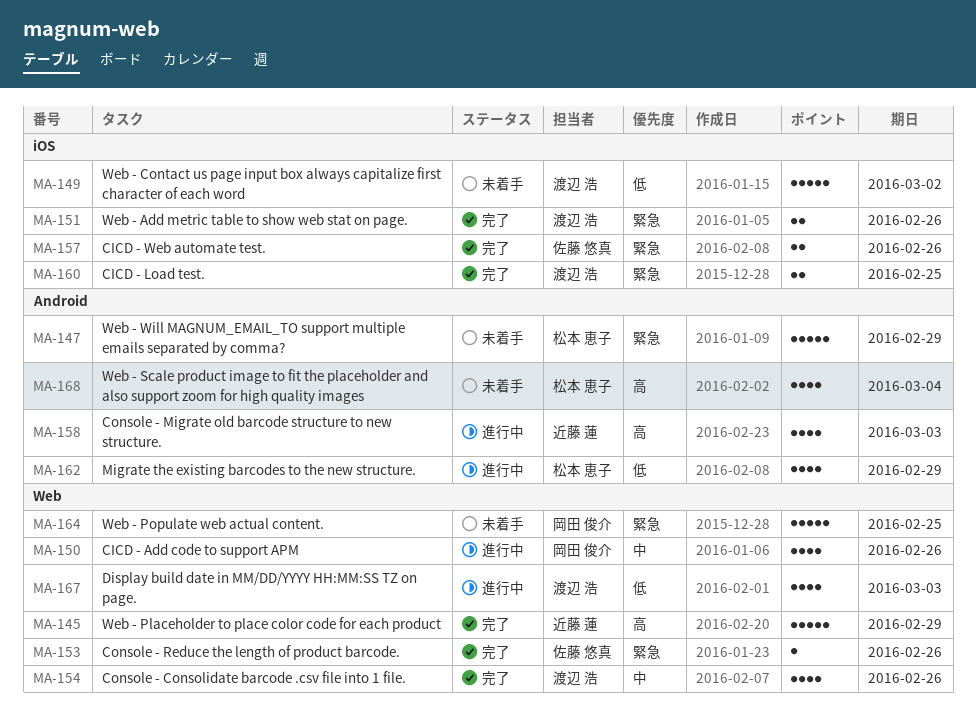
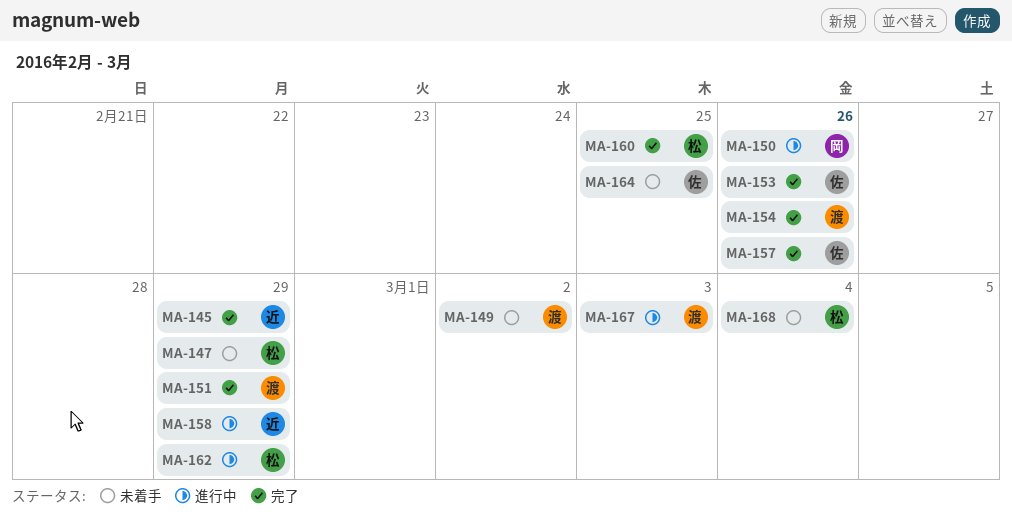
MA-151, due: Feb 26 -> Feb 29
MA-158, due: Mar 3 -> Feb 29
MA-160, owner: 渡辺 浩 -> 松本 恵子
MA-164, owner: 岡田 俊介 -> 佐藤 悠真

